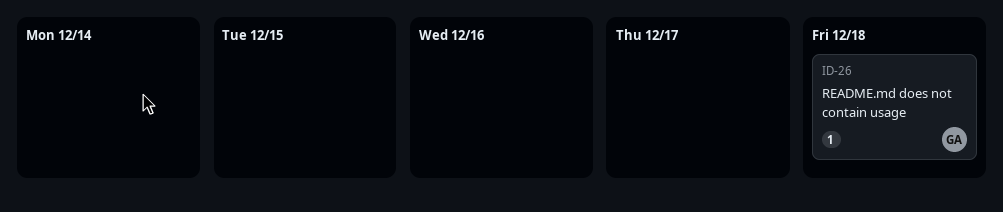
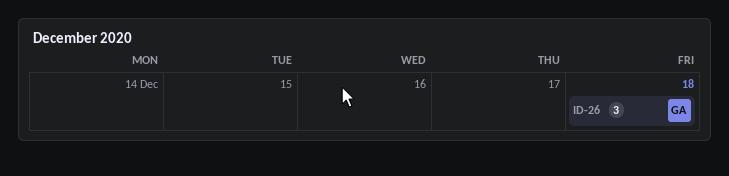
ID-26, estimate: 1 -> 3

